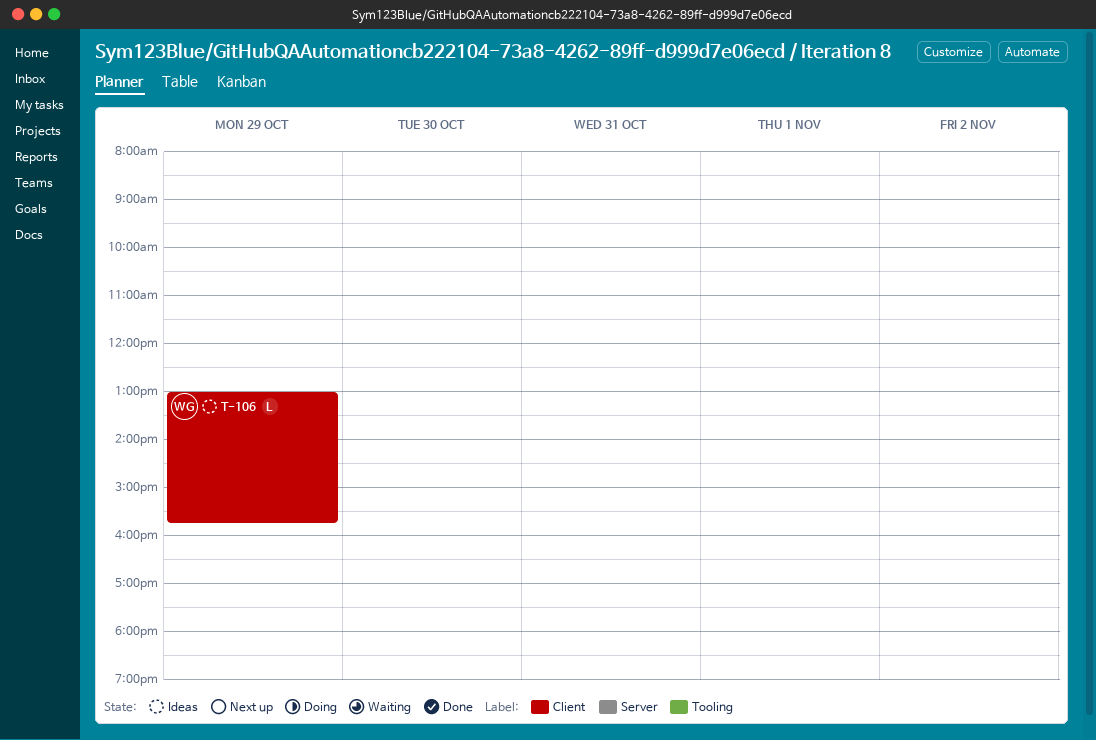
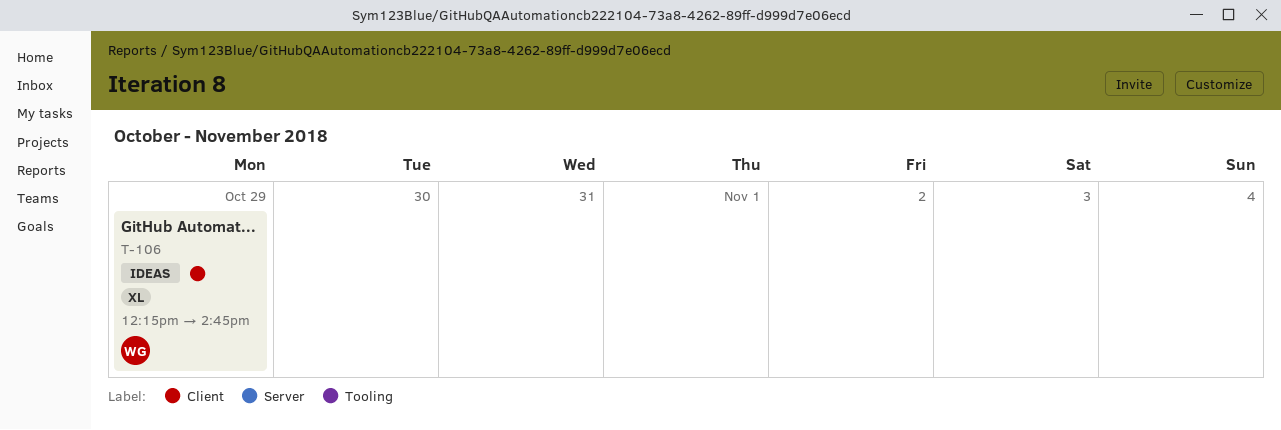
T-106, estimate: L -> XL
T-106, begins: 13:00 -> 12:15
T-106, ends: 15:45 -> 14:45

